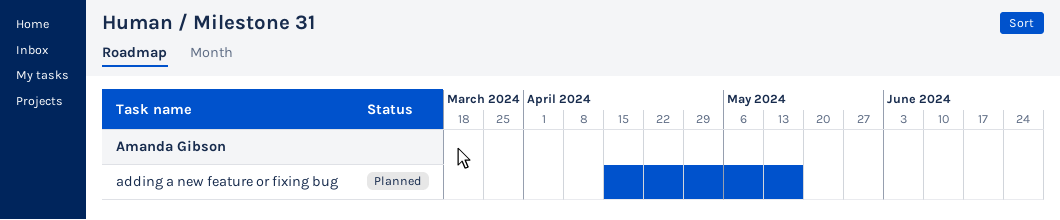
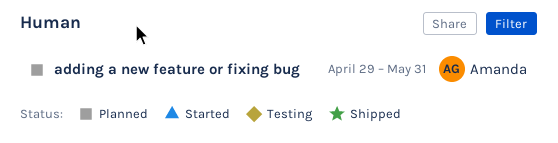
adding a new feature or fixing bug, start: Apr 15 -> Apr 29
adding a new feature or fixing bug, due: May 17 -> May 31

